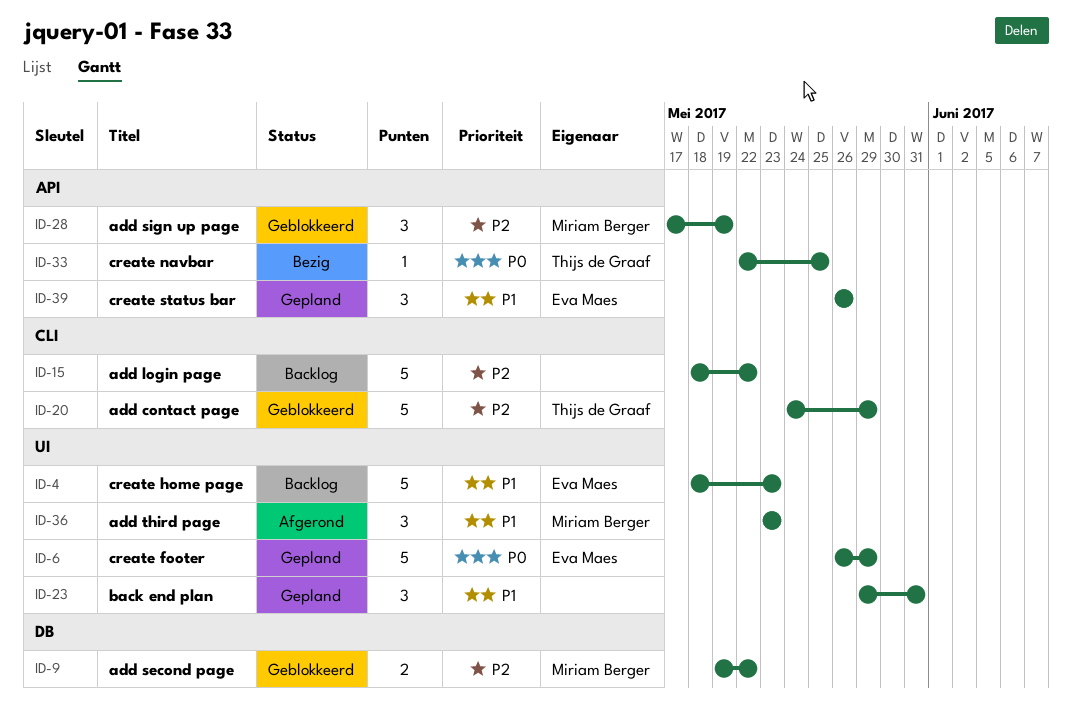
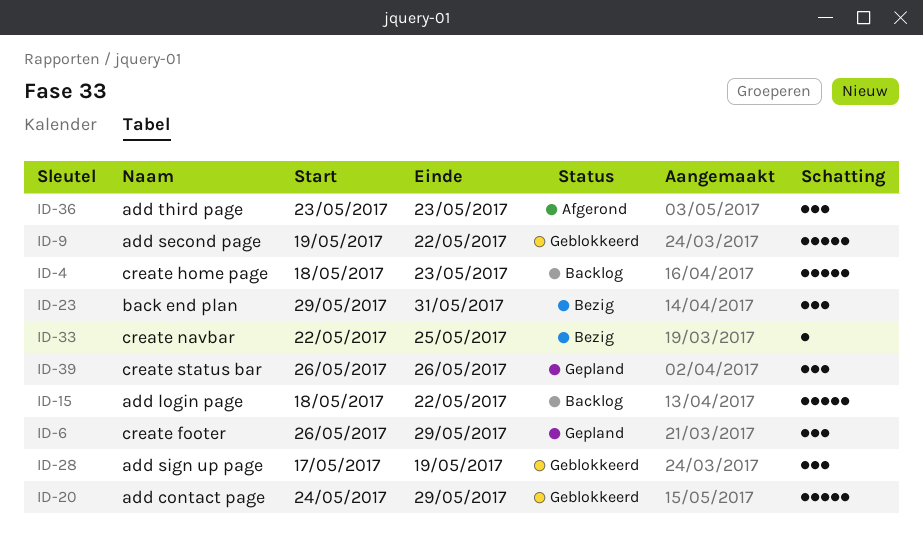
ID-6, estimate: 5 -> 3
ID-9, estimate: 2 -> 5
ID-23, status: Gepland -> Bezig

